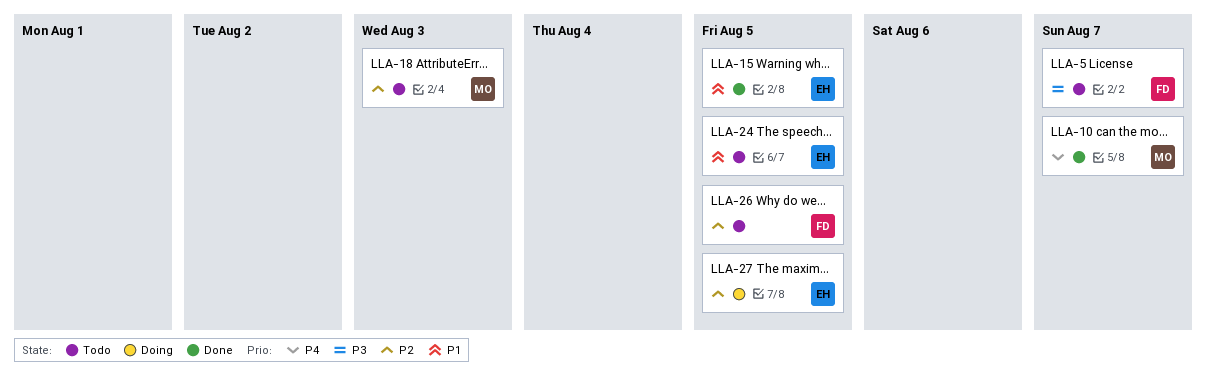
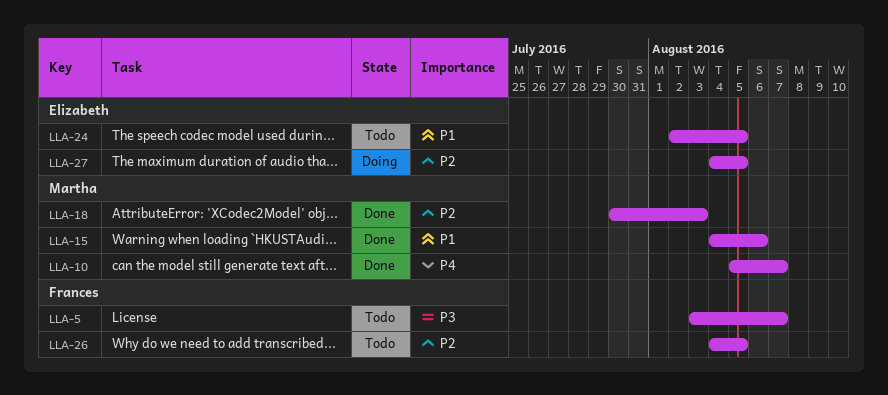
LLA-15, owner: Elizabeth -> Martha
LLA-15, due: Aug 5 -> Aug 6
LLA-18, status: Todo -> Done

